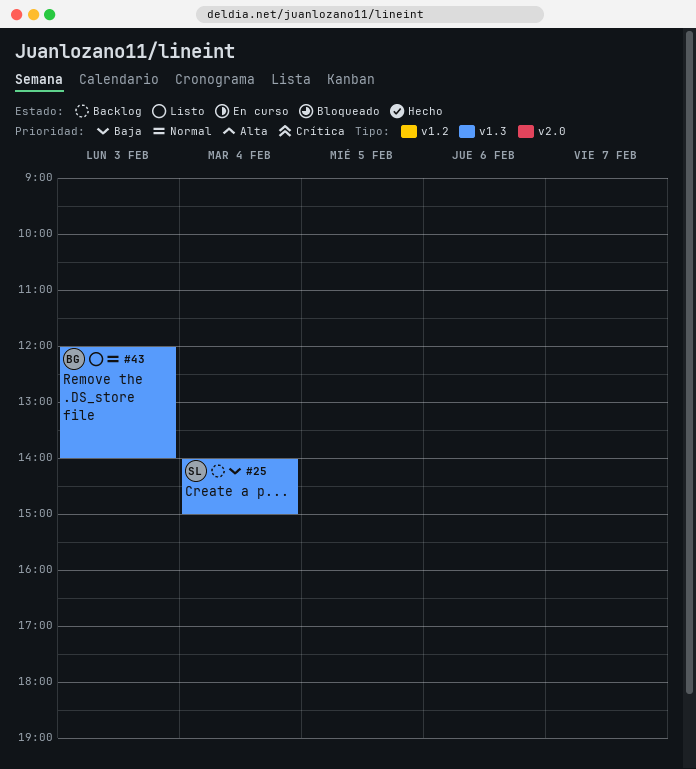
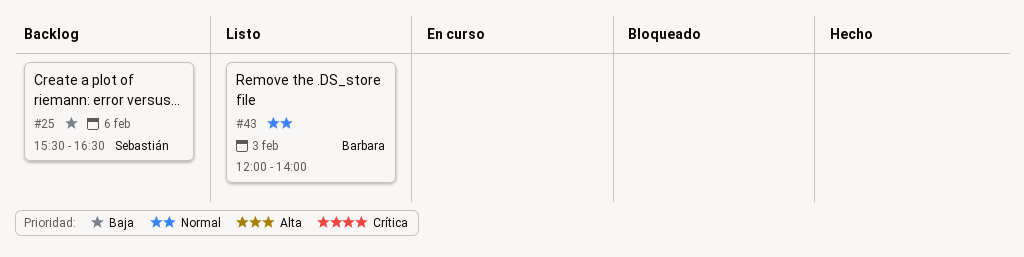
#25, day: Feb 4 -> Feb 6
#25, begins: 14:00 -> 15:30
#25, ends: 15:00 -> 16:30

